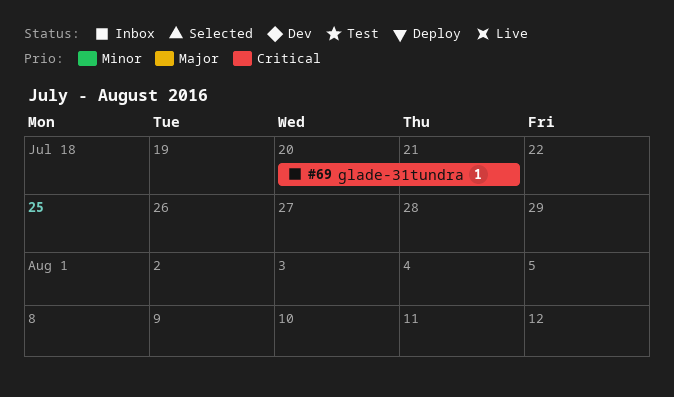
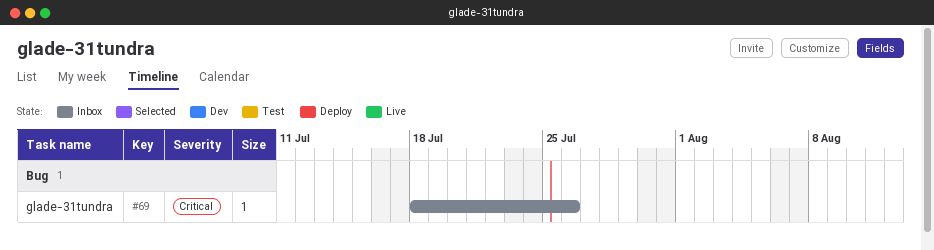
#69, start: Jul 20 -> Jul 18
#69, due: Jul 21 -> Jul 26

